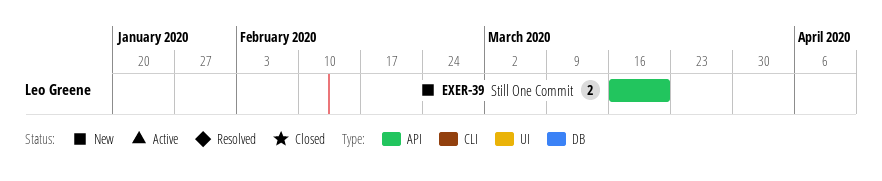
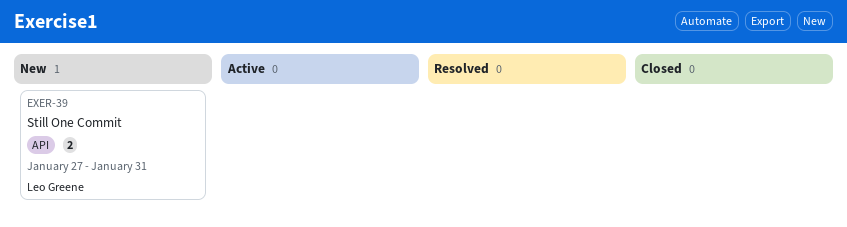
EXER-39, start: Mar 16 -> Jan 27
EXER-39, due: Mar 20 -> Jan 31

